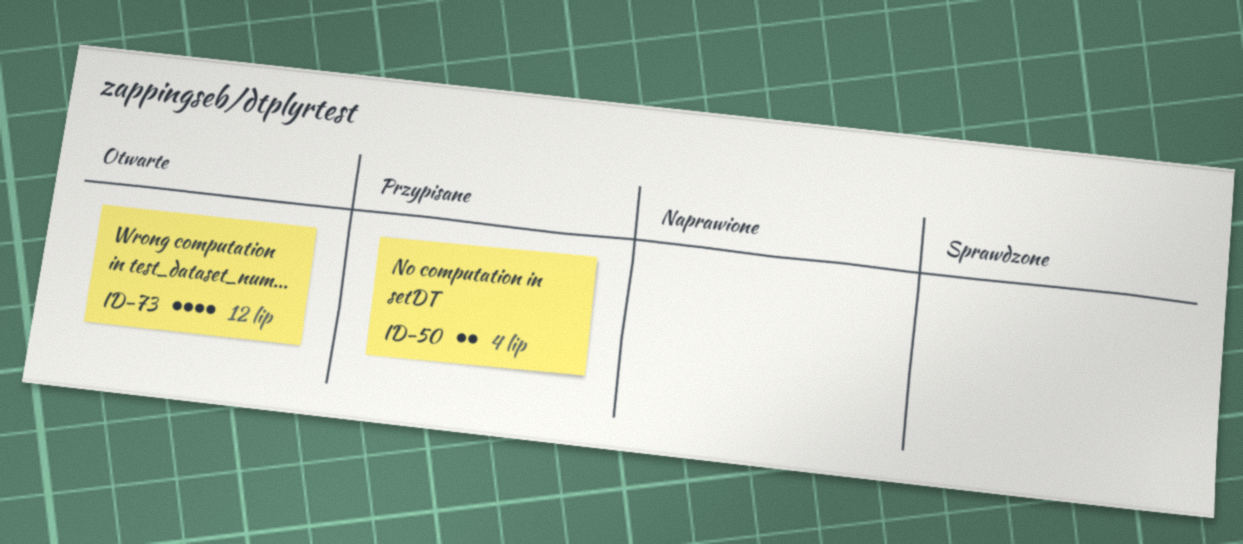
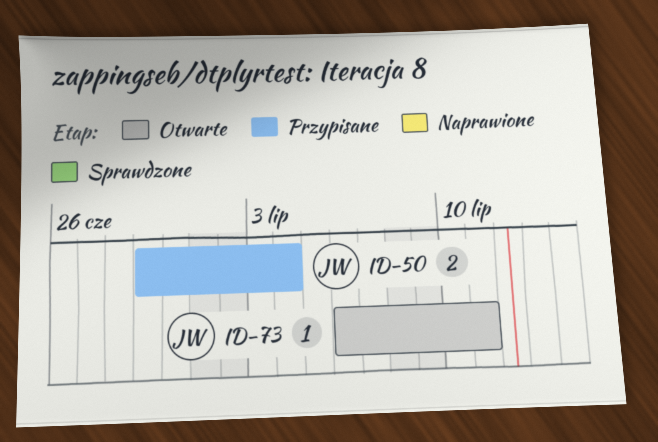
ID-73, estimate: 4 -> 1
ID-73, due: Jul 12 -> Jul 11

